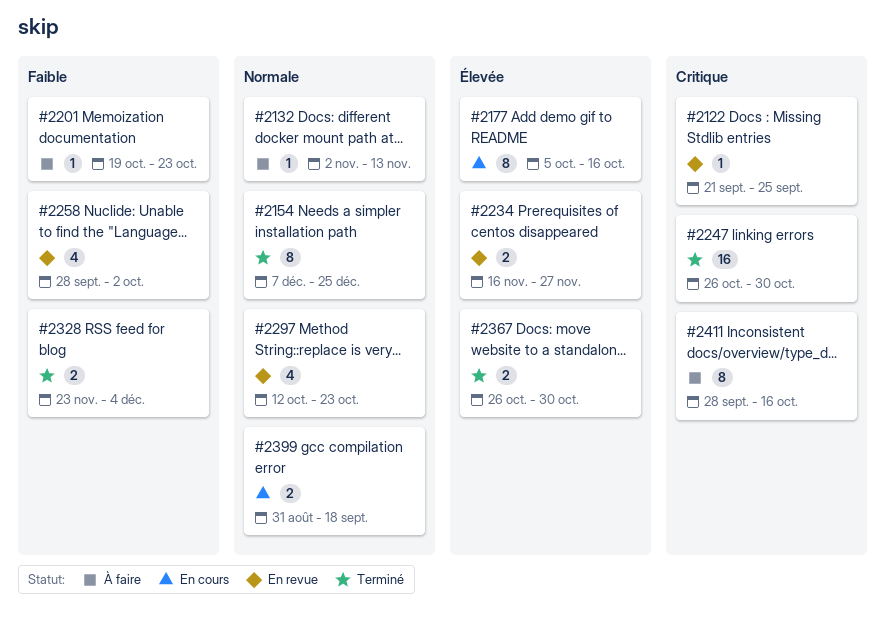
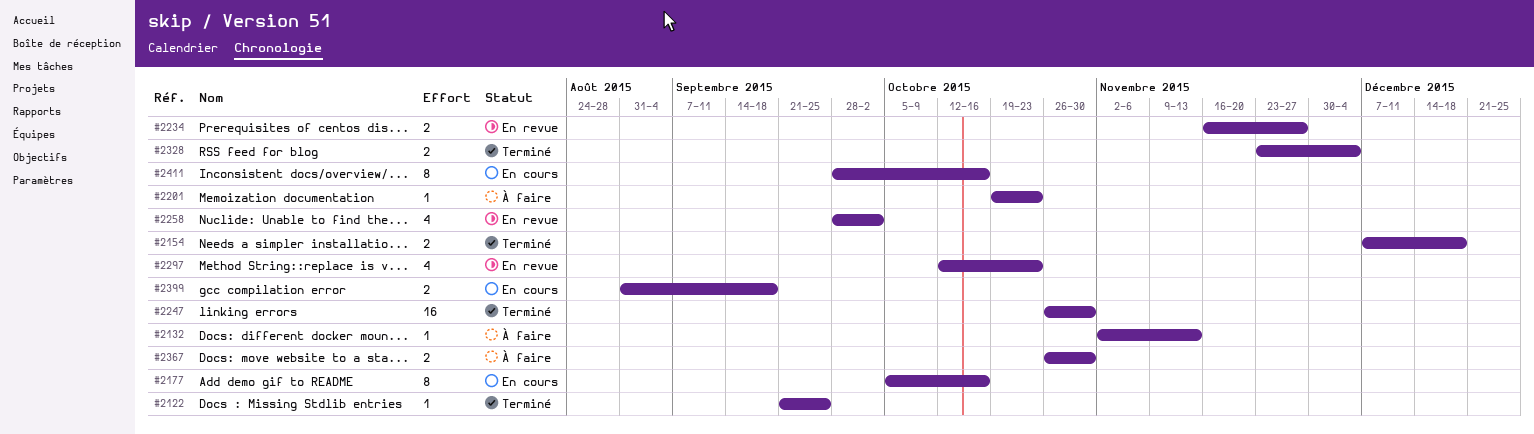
#2122, status: En revue -> Terminé
#2154, estimate: 8 -> 2
#2154, due: Dec 25 -> Dec 18
#2367, status: Terminé -> À faire
#2411, status: À faire -> En cours

